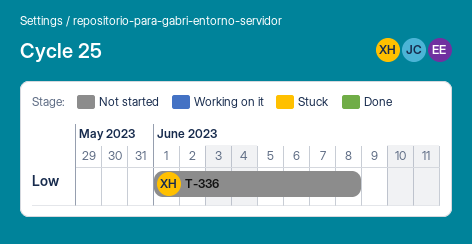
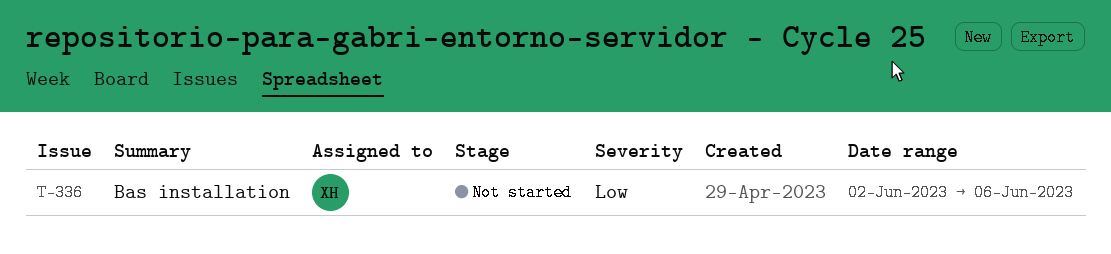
T-336, start: Jun 1 -> Jun 2
T-336, due: Jun 8 -> Jun 6

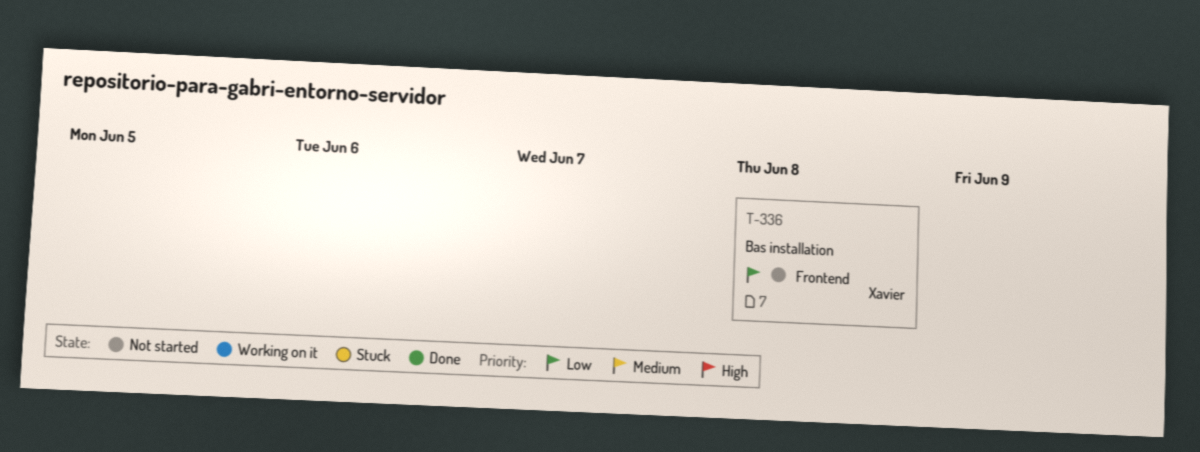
T-336, due: Jun 6 -> Jun 8

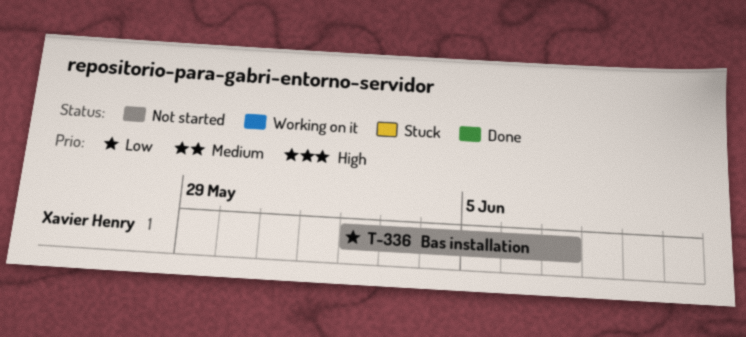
T-336, due: Jun 8 -> Jun 7

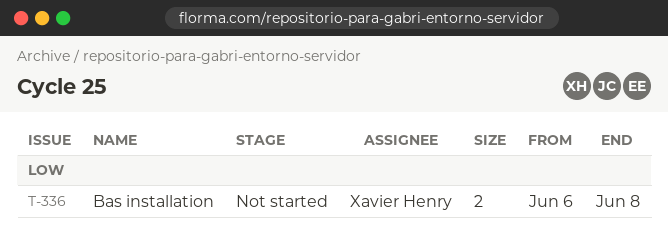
T-336, start: Jun 2 -> Jun 6
T-336, due: Jun 7 -> Jun 8

